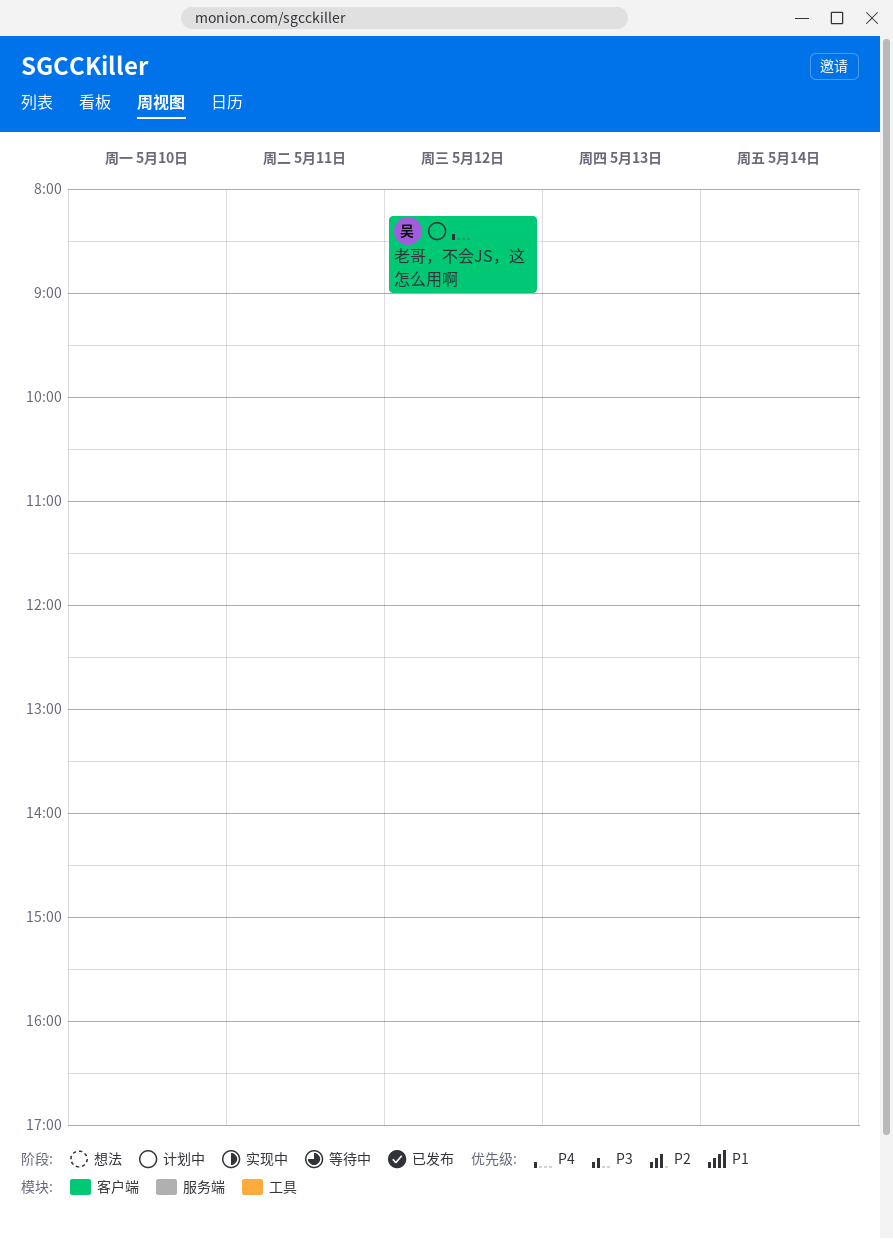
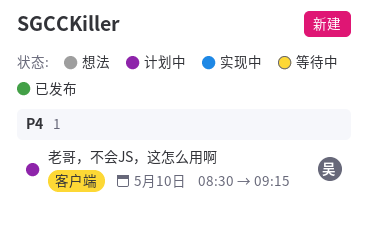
老哥，不会JS，这怎么用啊, day: May 12 -> May 10
老哥，不会JS，这怎么用啊, begins: 08:15 -> 08:30
老哥，不会JS，这怎么用啊, ends: 09:00 -> 09:15

